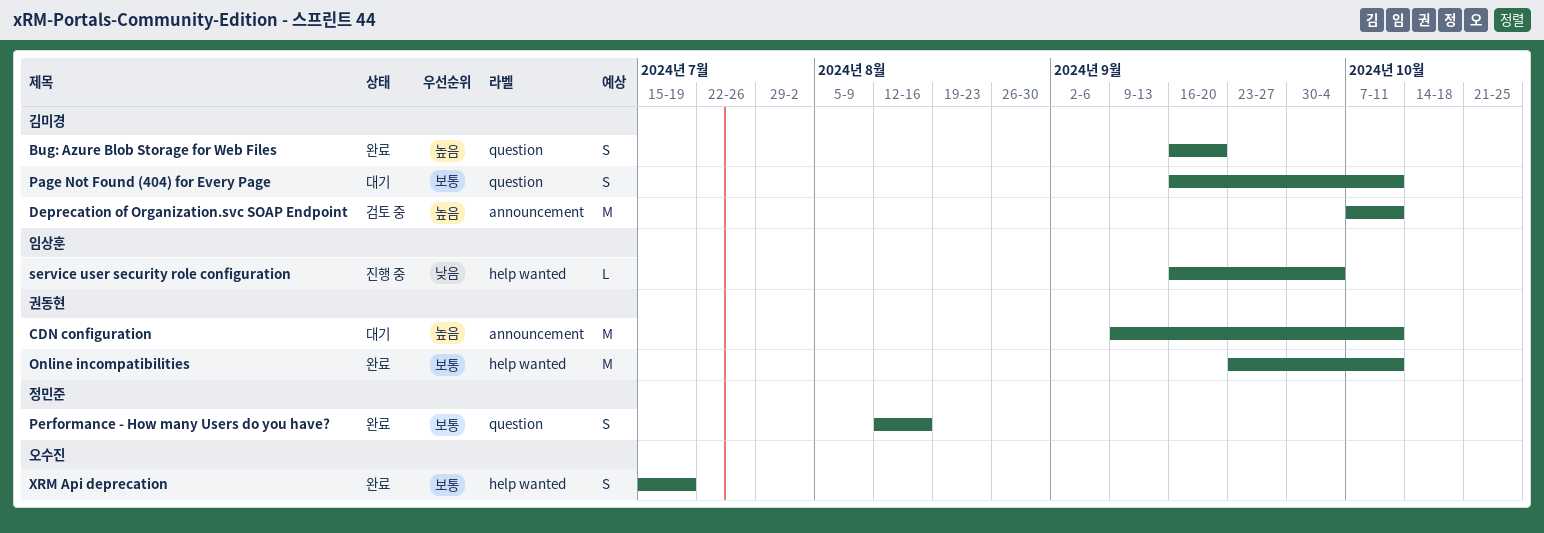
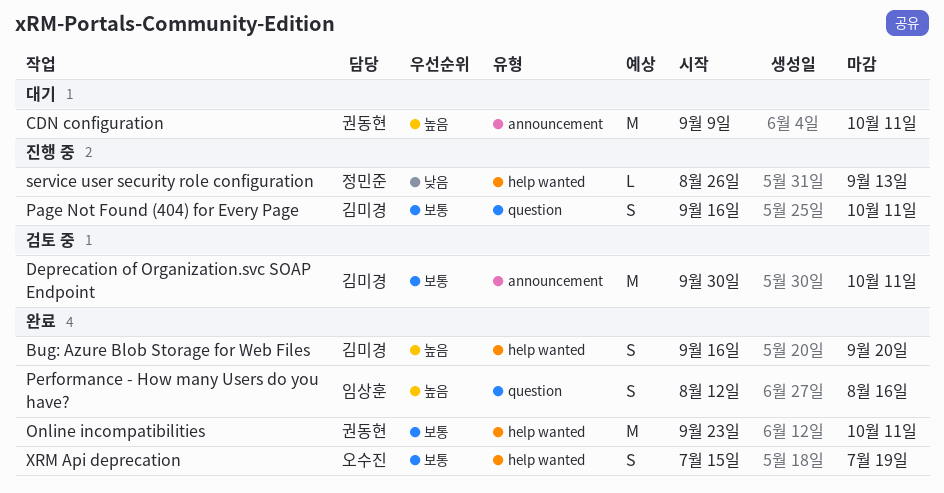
Bug: Azure Blob Storage for Web Files, label: question -> help wanted
Deprecation of Organization.svc SOAP Endpoint, priority: 높음 -> 보통
Deprecation of Organization.svc SOAP Endpoint, start: Oct 7 -> Sep 30
Page Not Found (404) for Every Page, status: 대기 -> 진행 중
Performance - How many Users do you have?, owner: 정민준 -> 임상훈
Performance - How many Users do you have?, priority: 보통 -> 높음
service user security role configuration, owner: 임상훈 -> 정민준
service user security role configuration, start: Sep 16 -> Aug 26
service user security role configuration, due: Oct 4 -> Sep 13

